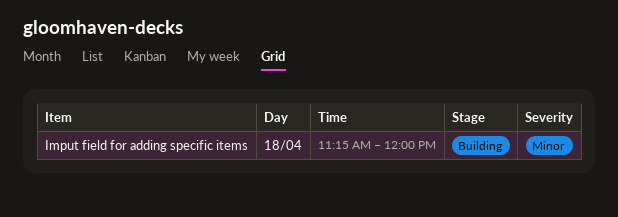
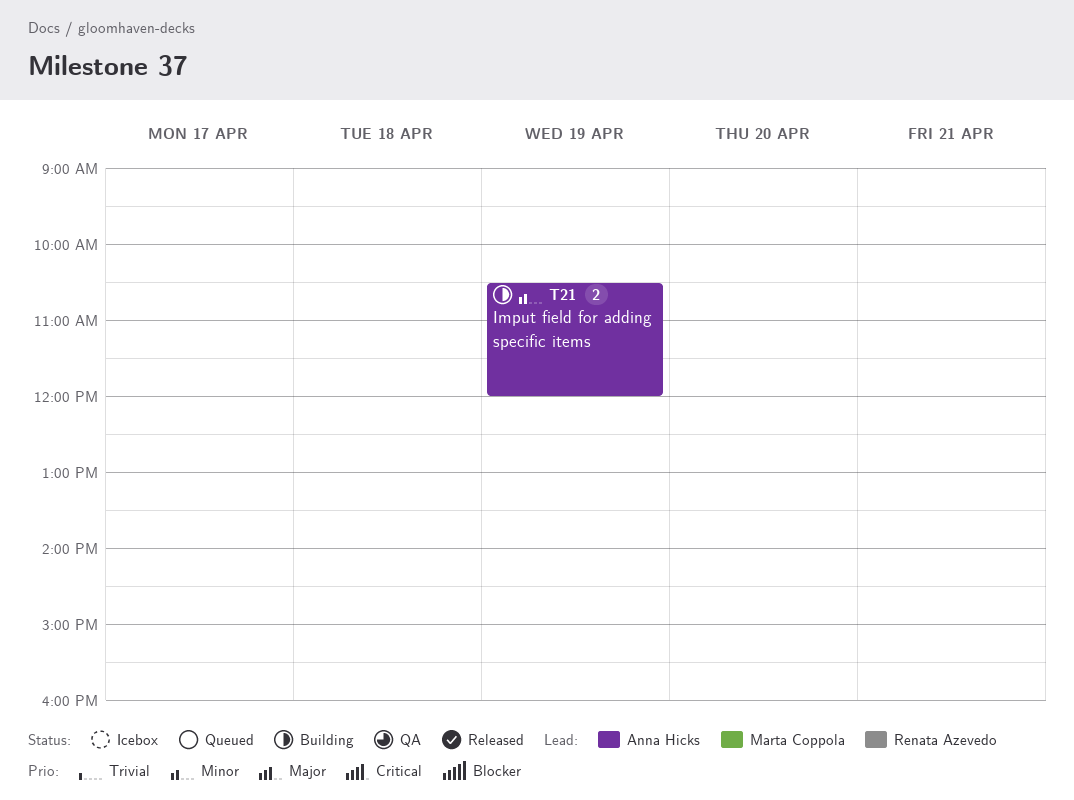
Imput field for adding specific items, day: Apr 18 -> Apr 19
Imput field for adding specific items, begins: 11:15 -> 10:30

